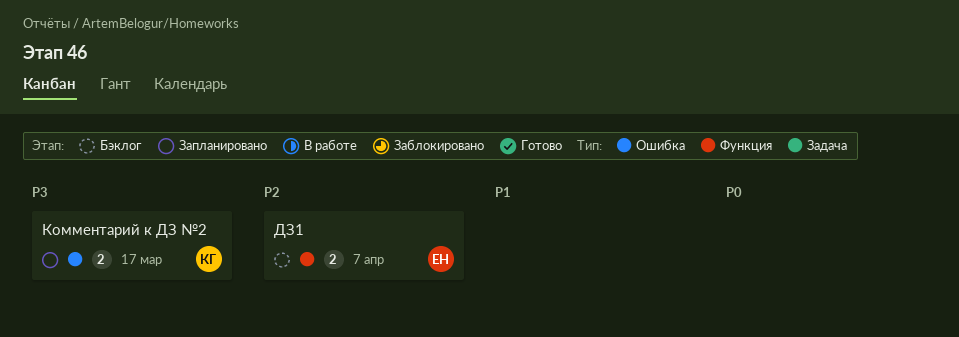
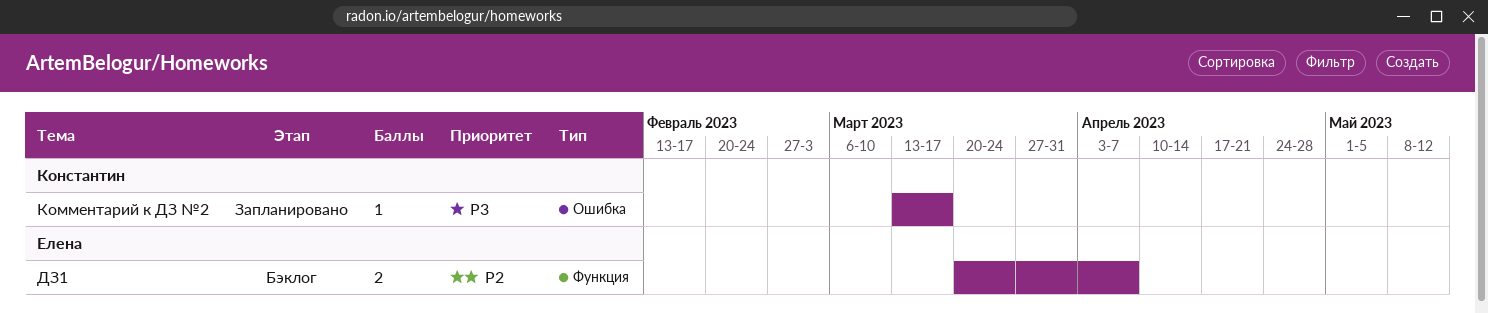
Комментарий к ДЗ №2, estimate: 2 -> 1

